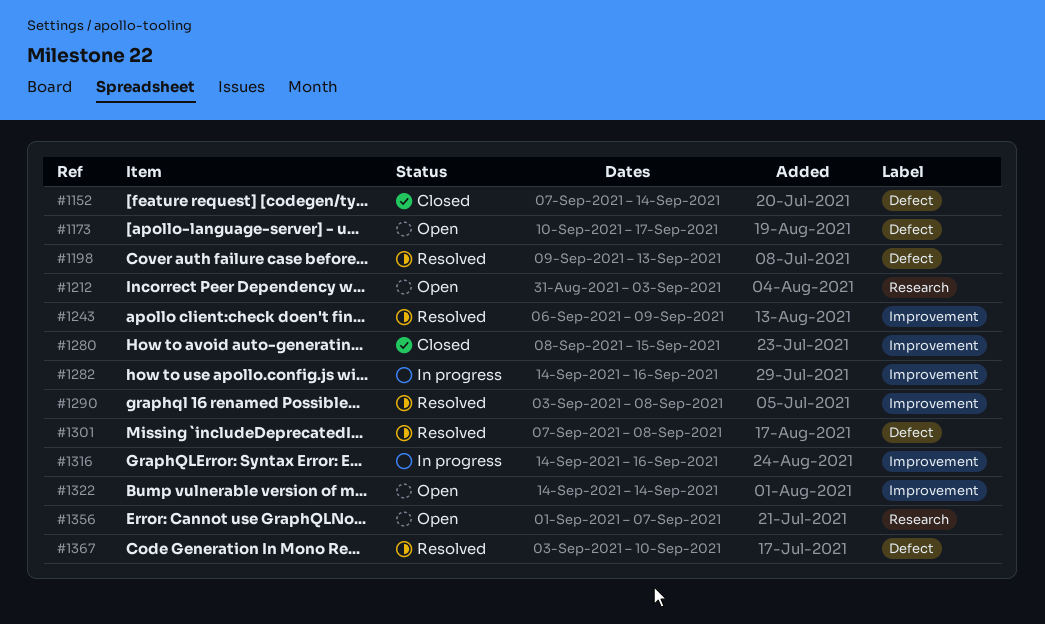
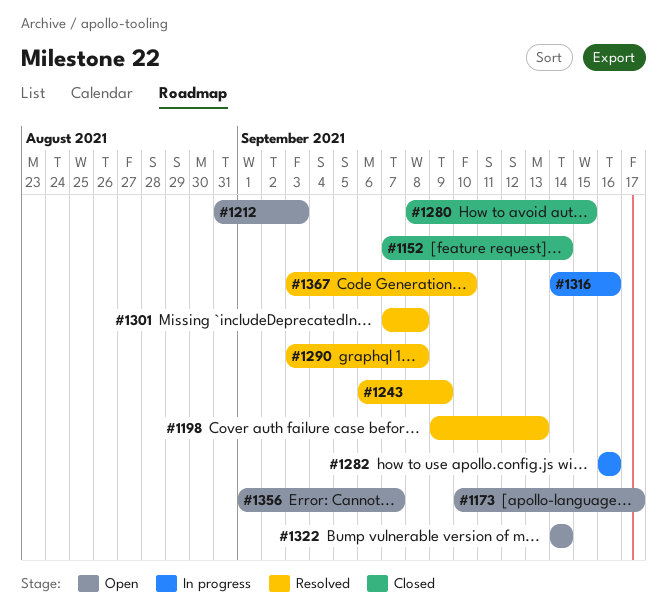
#1282, start: Sep 14 -> Sep 16

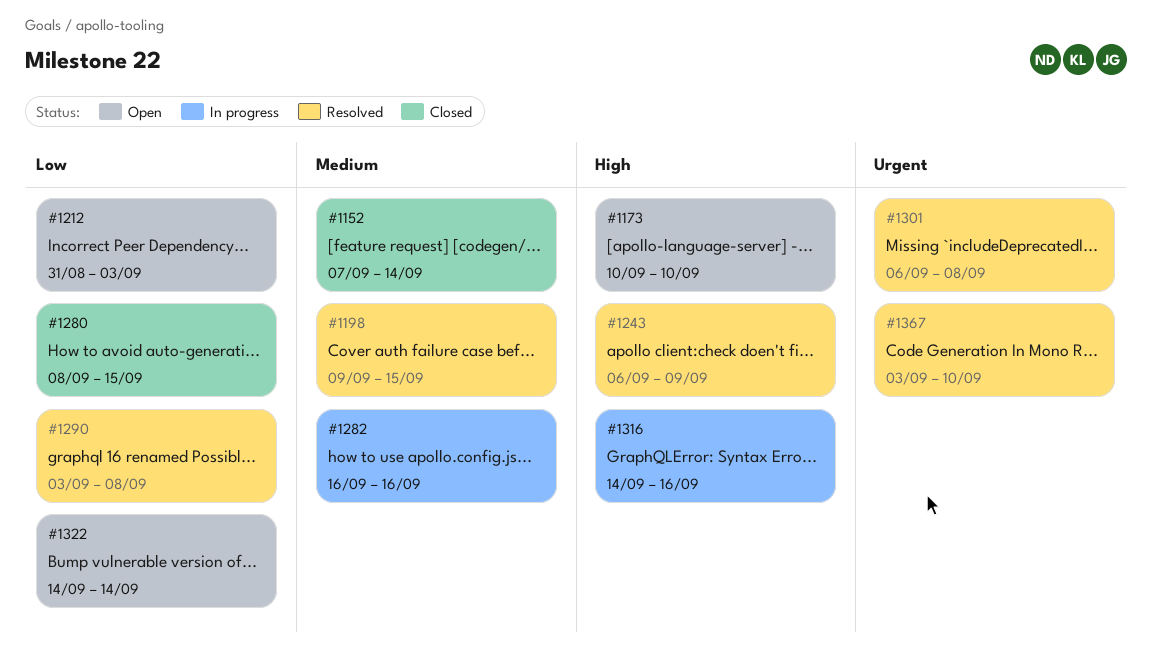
#1173, due: Sep 17 -> Sep 10
#1198, due: Sep 13 -> Sep 15
#1301, start: Sep 7 -> Sep 6
#1356: present -> none

